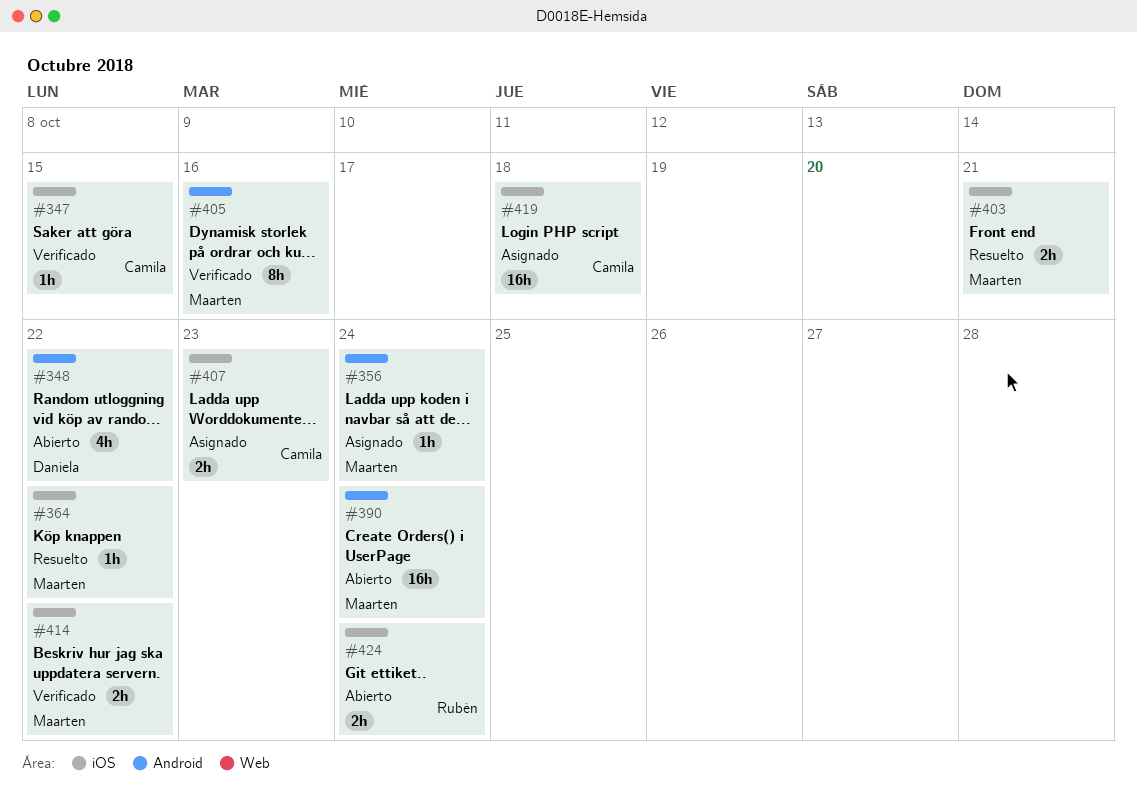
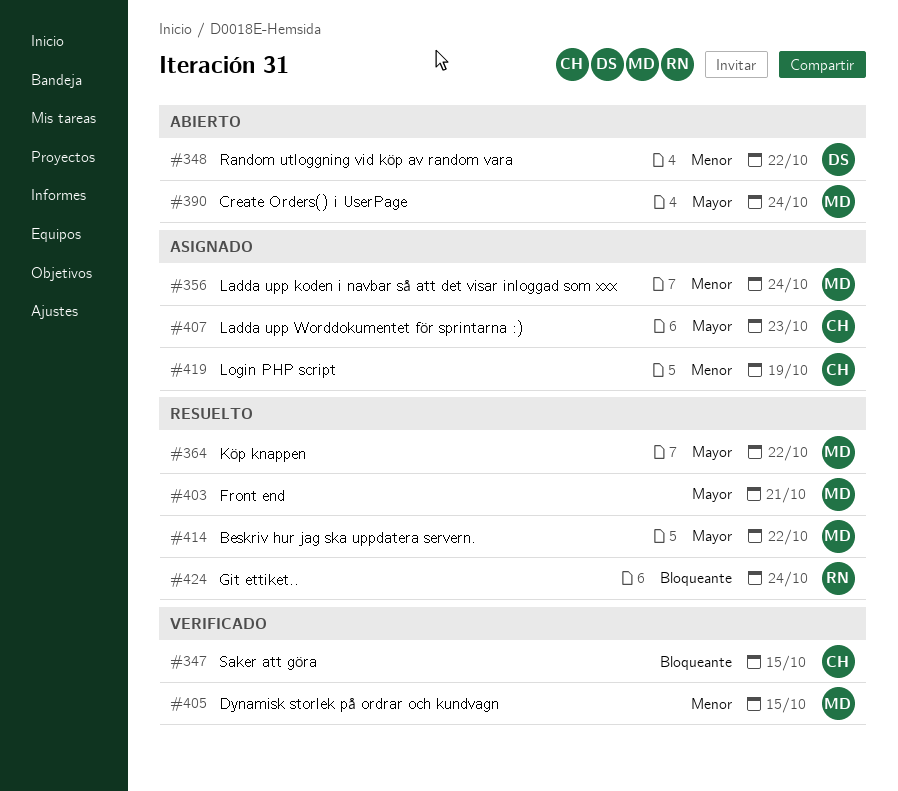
#405, due: Oct 16 -> Oct 15
#414, status: Verificado -> Resuelto
#419, due: Oct 18 -> Oct 19
#424, status: Abierto -> Resuelto

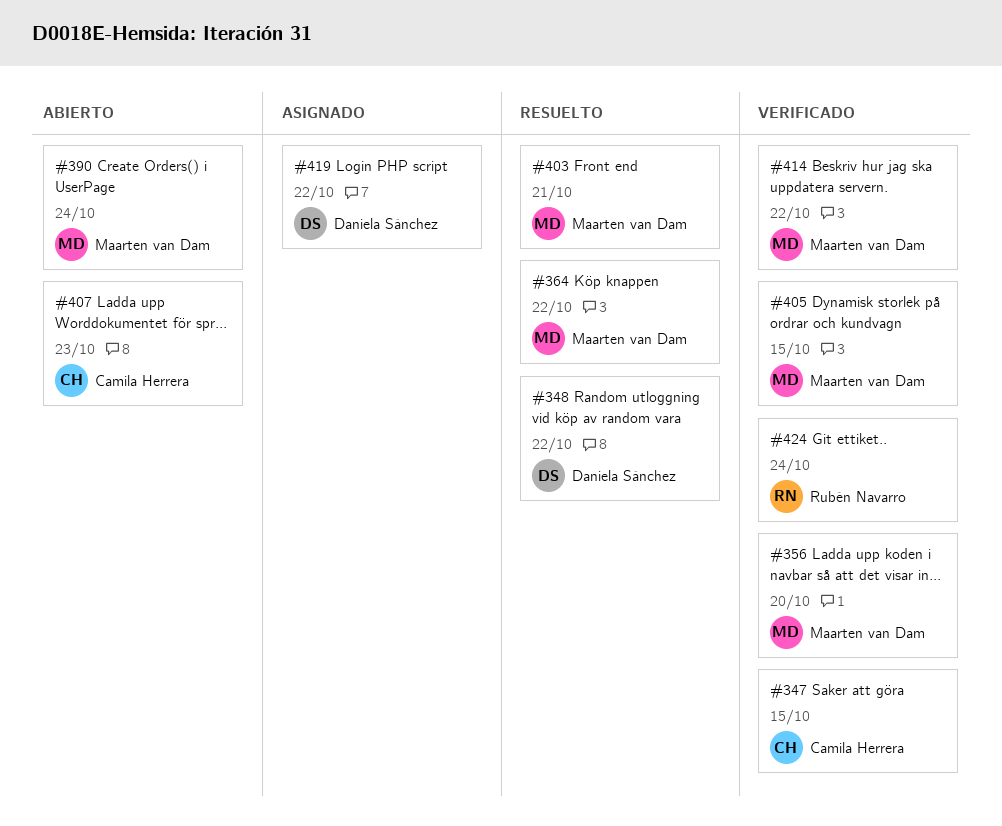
#348, status: Abierto -> Resuelto
#356, status: Asignado -> Verificado
#356, due: Oct 24 -> Oct 20
#407, status: Asignado -> Abierto
#414, status: Resuelto -> Verificado
#419, owner: Camila Herrera -> Daniela Sánchez
#419, due: Oct 19 -> Oct 22
#424, status: Resuelto -> Verificado

